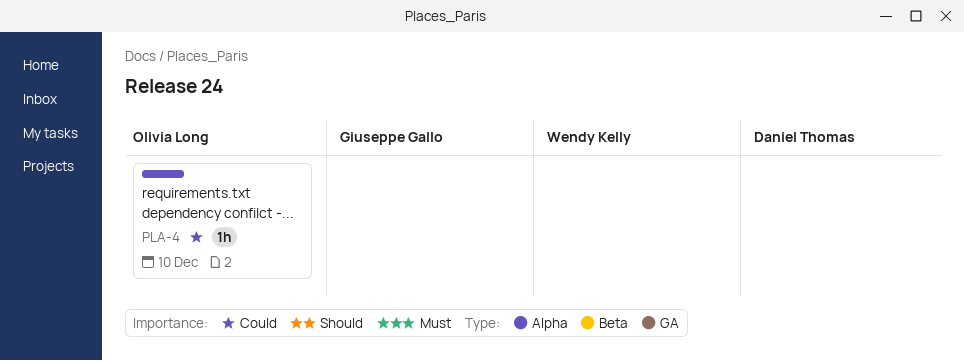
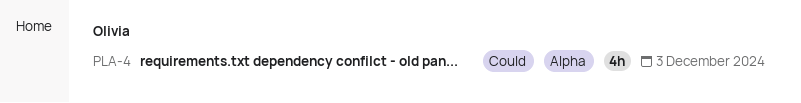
PLA-4, estimate: 1h -> 4h
PLA-4, due: Dec 10 -> Dec 3

